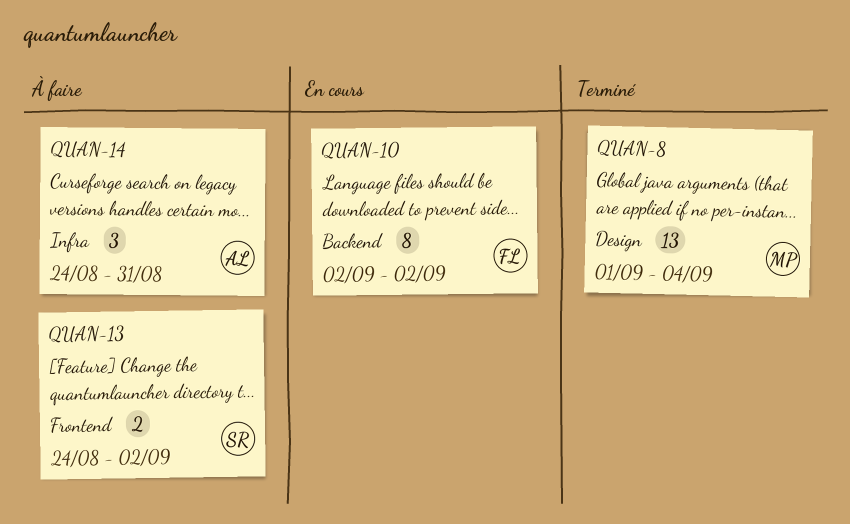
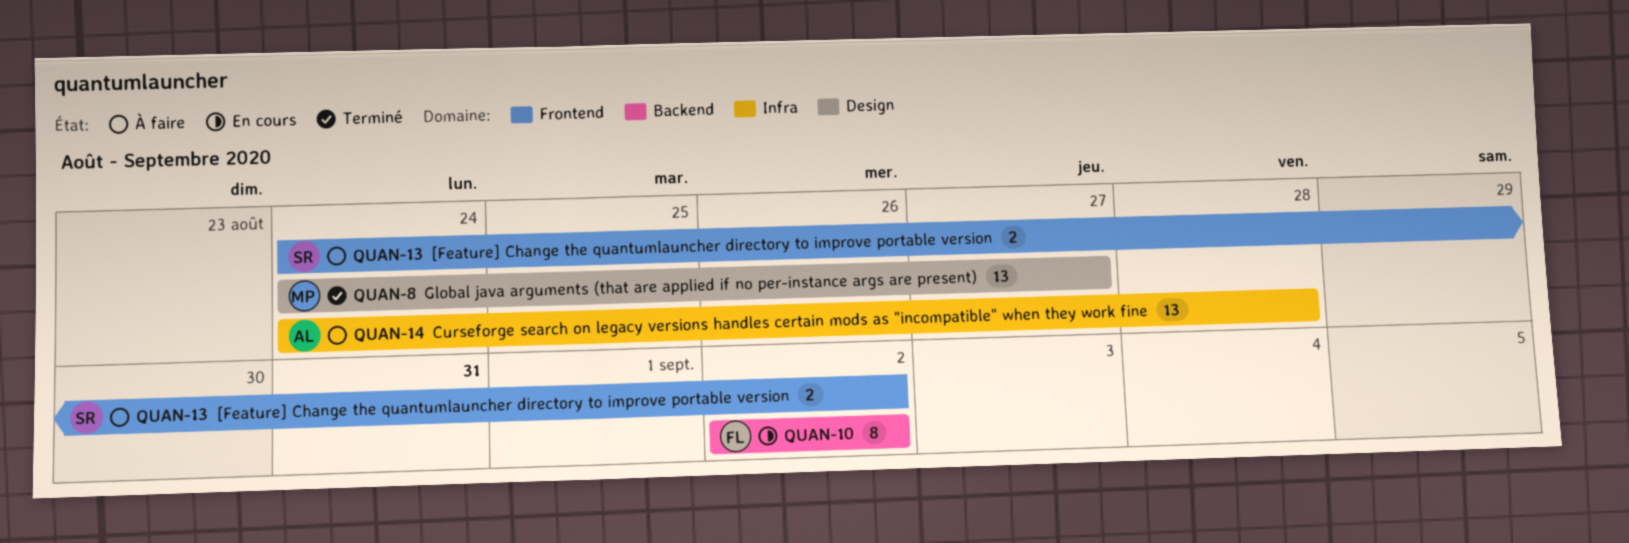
QUAN-8, start: Sep 1 -> Aug 24
QUAN-8, due: Sep 4 -> Aug 27
QUAN-14, estimate: 3 -> 13
QUAN-14, due: Aug 31 -> Aug 28

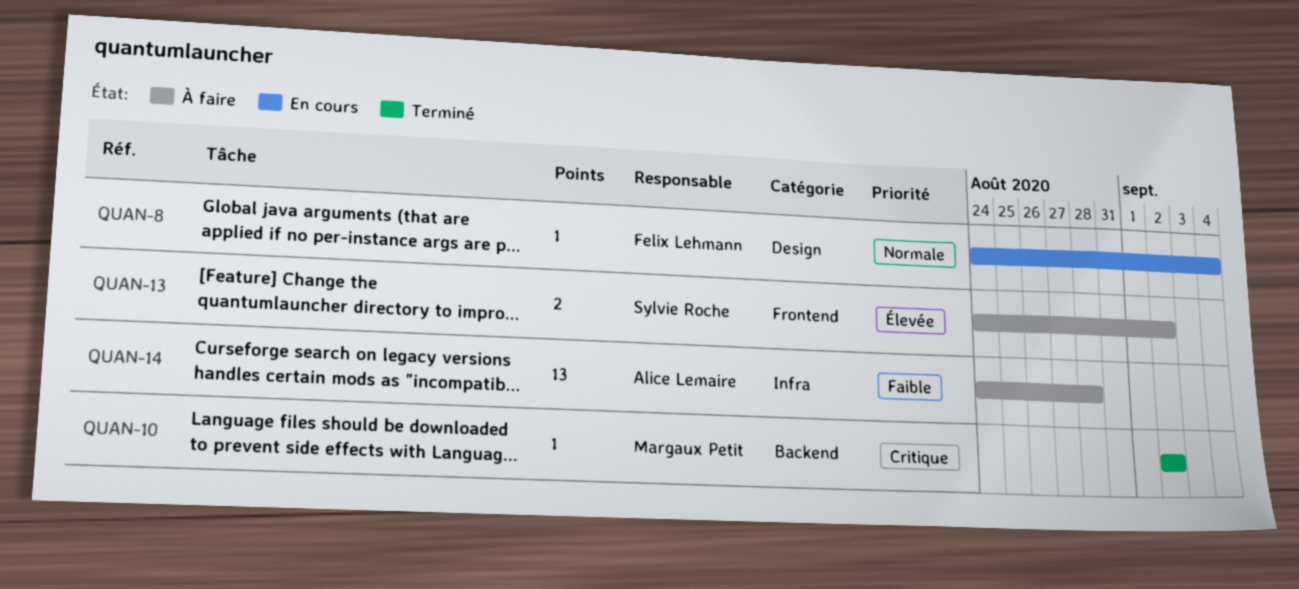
QUAN-8, status: Terminé -> En cours
QUAN-8, owner: Margaux Petit -> Felix Lehmann
QUAN-8, estimate: 13 -> 1
QUAN-8, due: Aug 27 -> Sep 4
QUAN-10, status: En cours -> Terminé
QUAN-10, owner: Felix Lehmann -> Margaux Petit
QUAN-10, estimate: 8 -> 1

